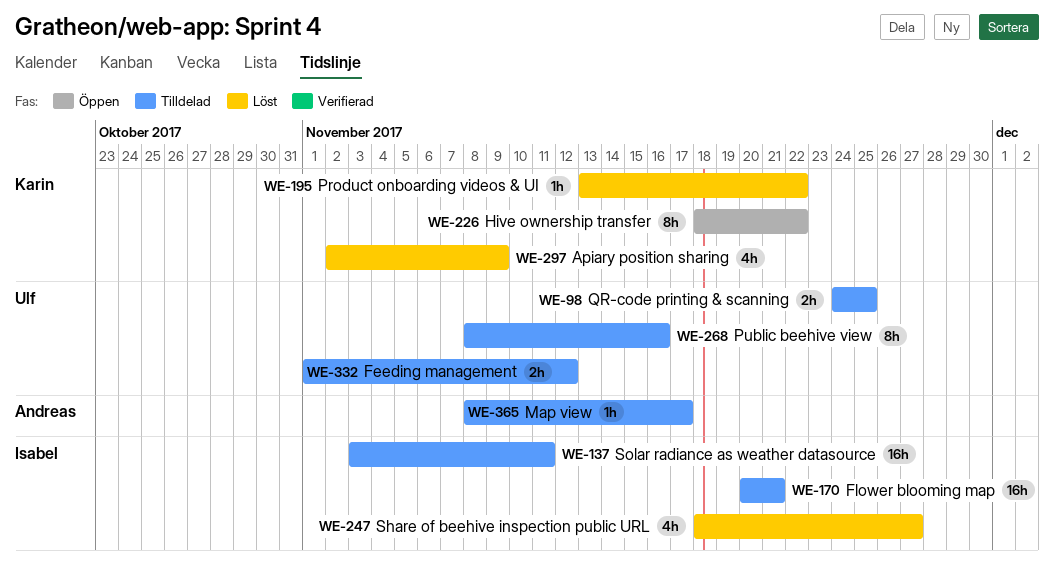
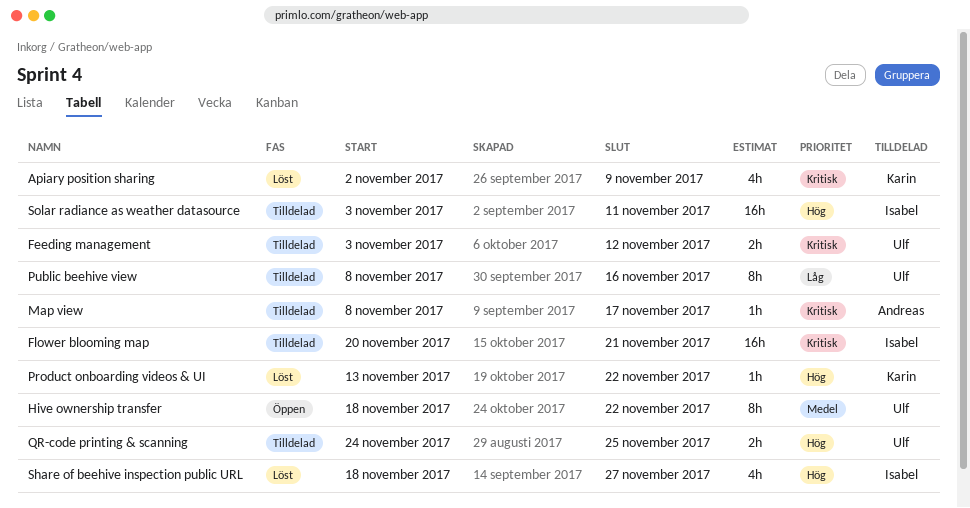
Feeding management, start: Nov 1 -> Nov 3
Hive ownership transfer, owner: Karin -> Ulf

